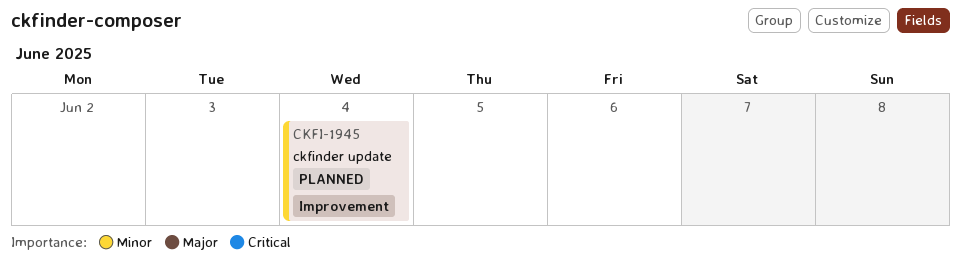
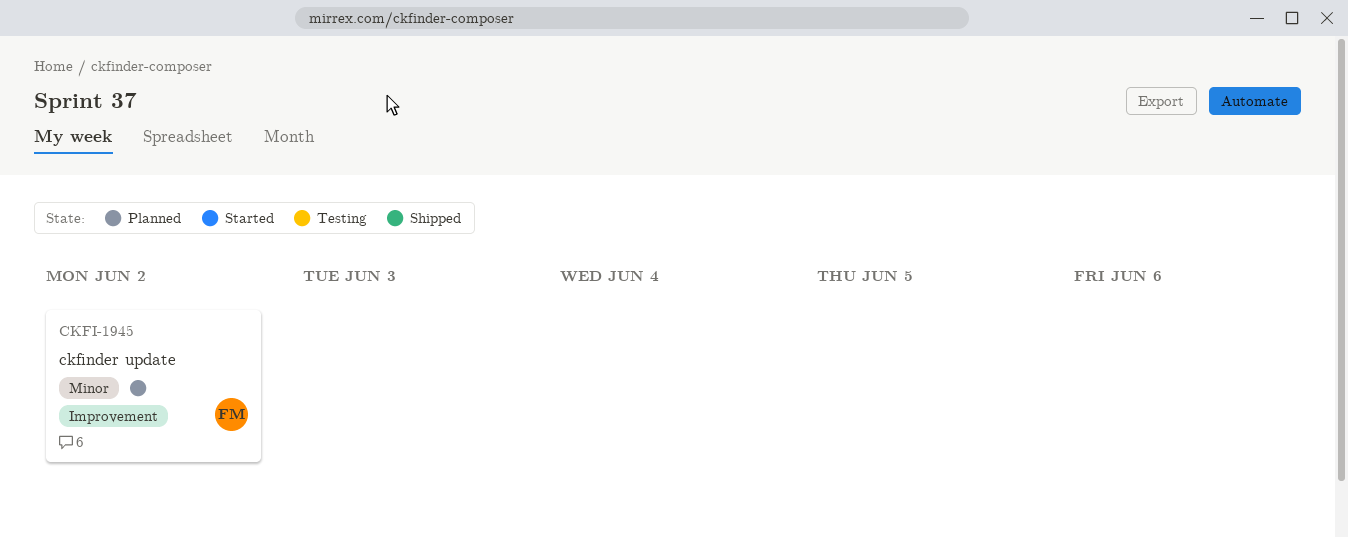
CKFI-1945, due: Jun 4 -> Jun 2

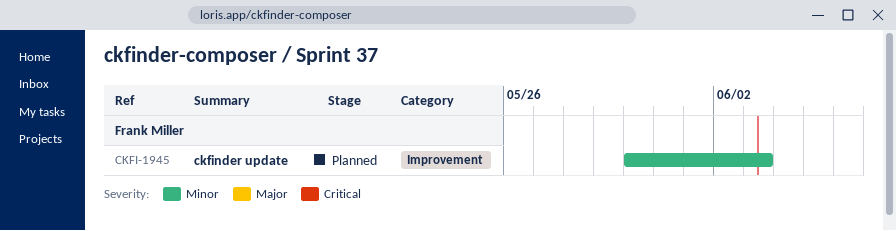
CKFI-1945, due: Jun 2 -> Jun 3

